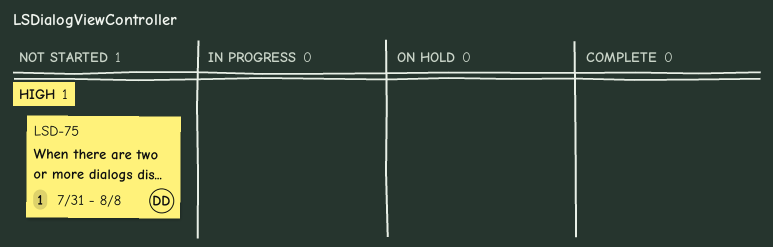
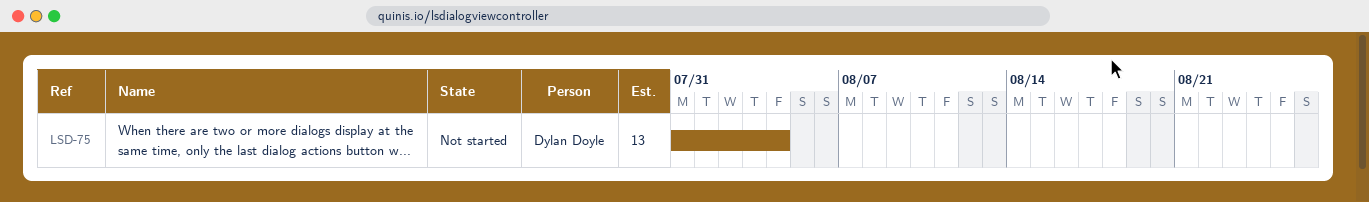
LSD-75, estimate: 1 -> 13
LSD-75, due: Aug 8 -> Aug 4

